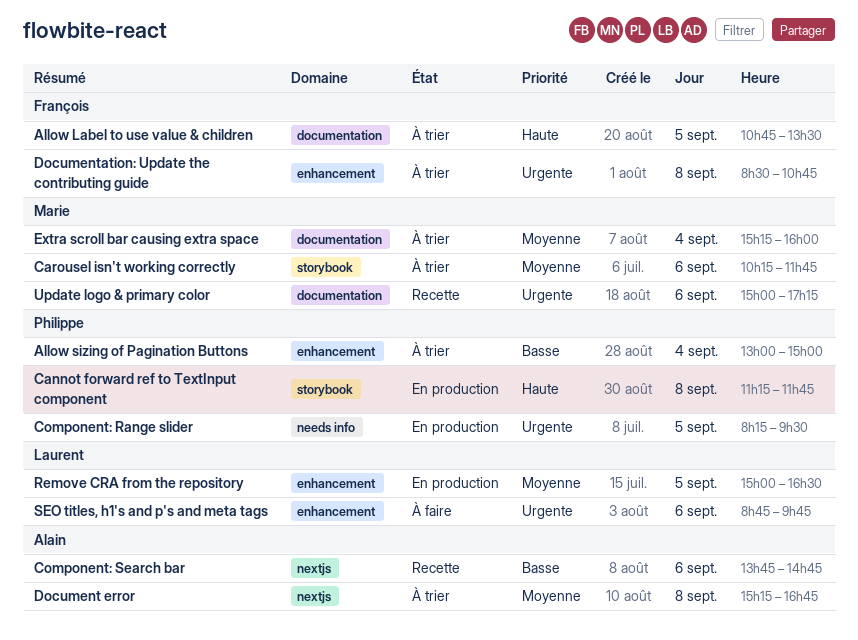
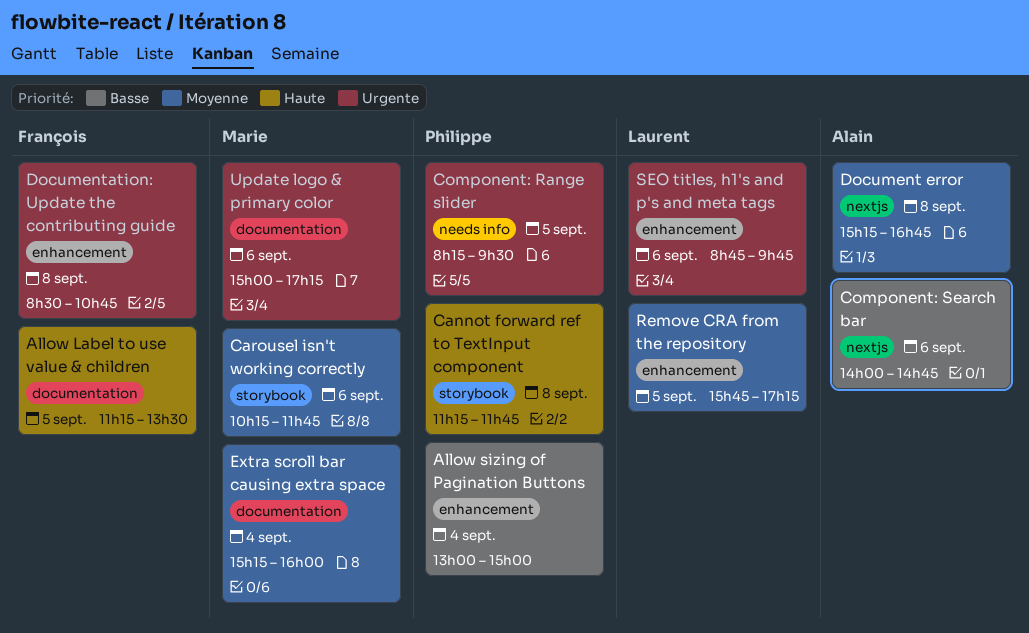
Allow Label to use value & children, begins: 10:45 -> 11:15
Component: Search bar, begins: 13:45 -> 14:00
Remove CRA from the repository, begins: 15:00 -> 15:45
Remove CRA from the repository, ends: 16:30 -> 17:15

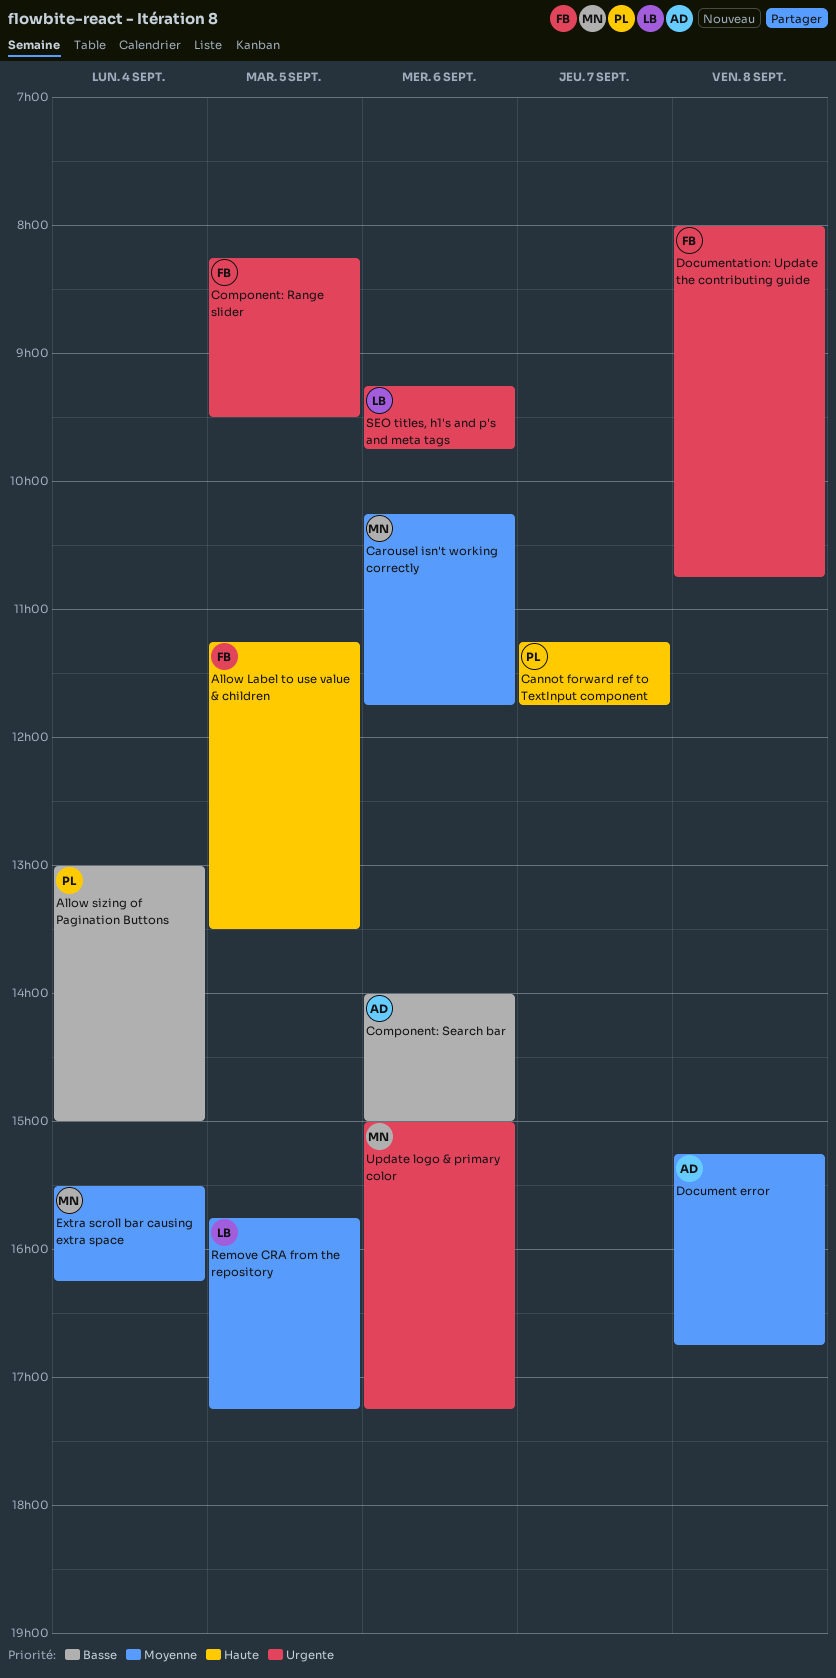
Cannot forward ref to TextInput component, day: Sep 8 -> Sep 7
Component: Range slider, owner: Philippe -> François
Component: Search bar, ends: 14:45 -> 15:00
Documentation: Update the contributing guide, begins: 08:30 -> 08:00
Extra scroll bar causing extra space, begins: 15:15 -> 15:30
Extra scroll bar causing extra space, ends: 16:00 -> 16:15
SEO titles, h1's and p's and meta tags, begins: 08:45 -> 09:15

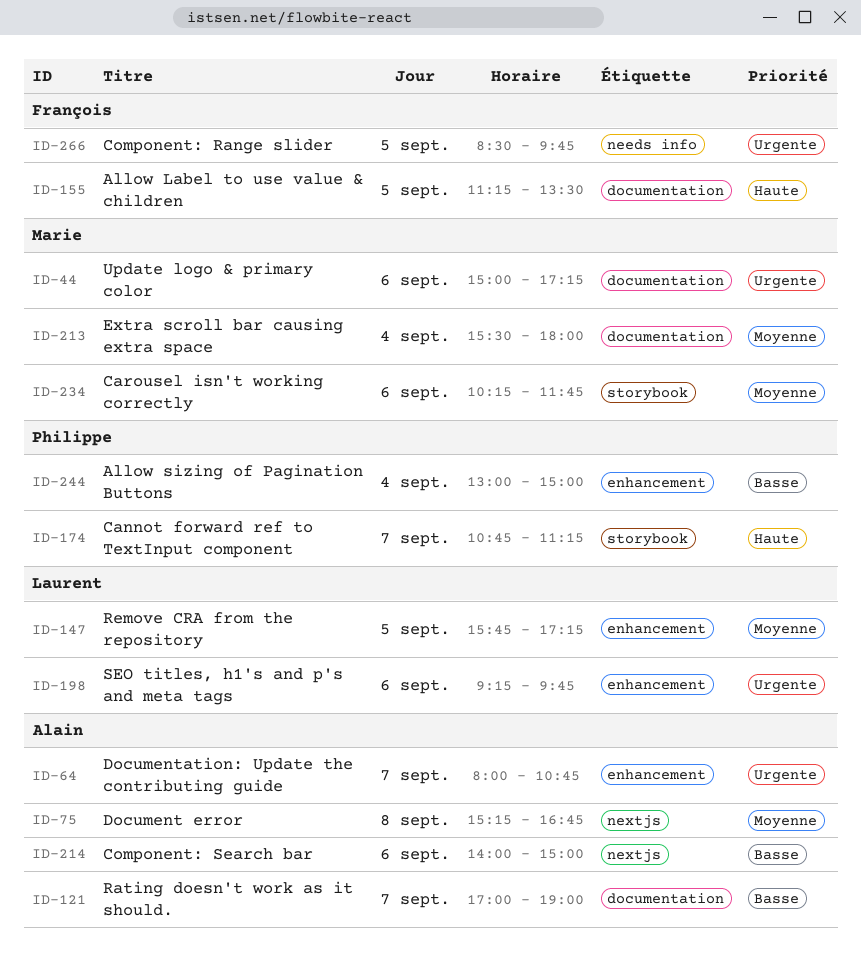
Cannot forward ref to TextInput component, begins: 11:15 -> 10:45
Cannot forward ref to TextInput component, ends: 11:45 -> 11:15
Component: Range slider, begins: 08:15 -> 08:30
Component: Range slider, ends: 09:30 -> 09:45
Documentation: Update the contributing guide, owner: François -> Alain
Documentation: Update the contributing guide, day: Sep 8 -> Sep 7
Extra scroll bar causing extra space, ends: 16:15 -> 18:00
Rating doesn't work as it should.: none -> present

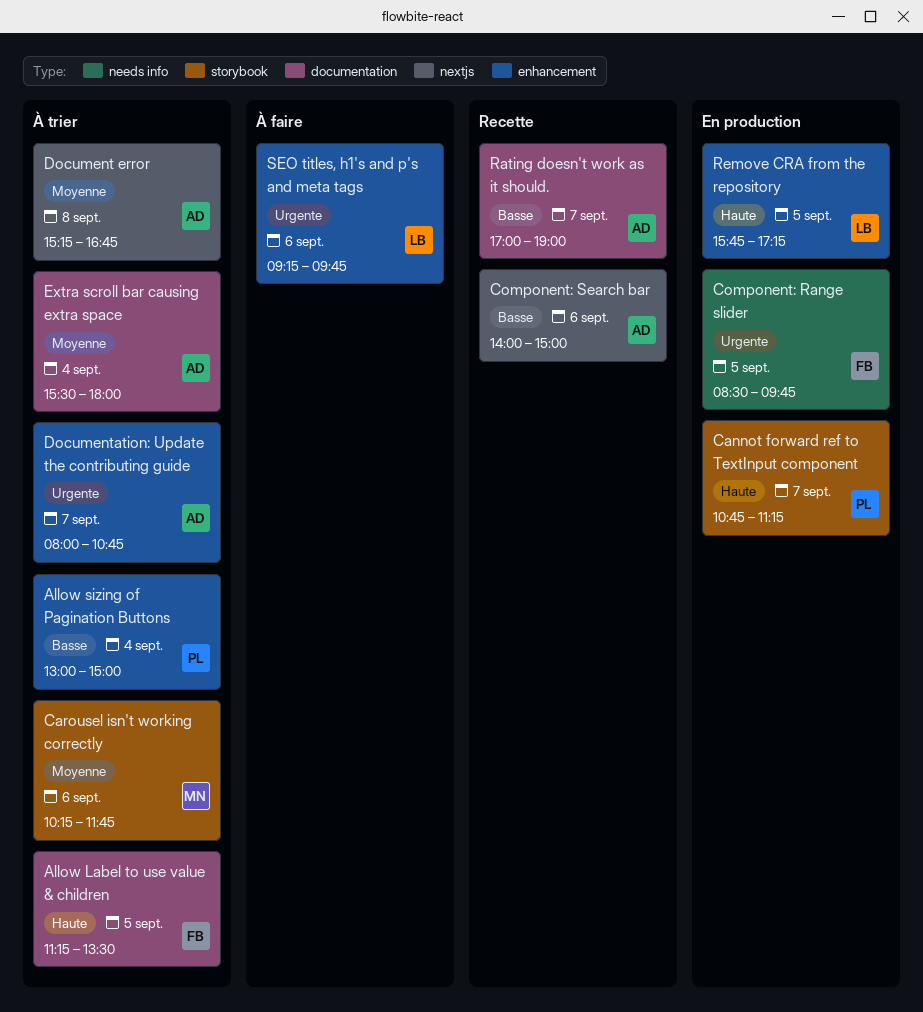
Extra scroll bar causing extra space, owner: Marie -> Alain
Remove CRA from the repository, priority: Moyenne -> Haute
Update logo & primary color: present -> none

